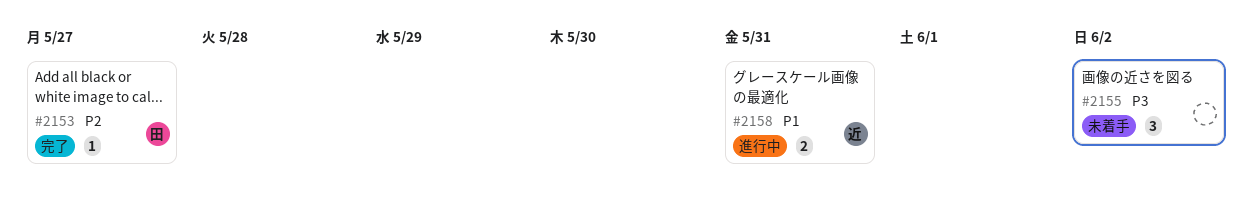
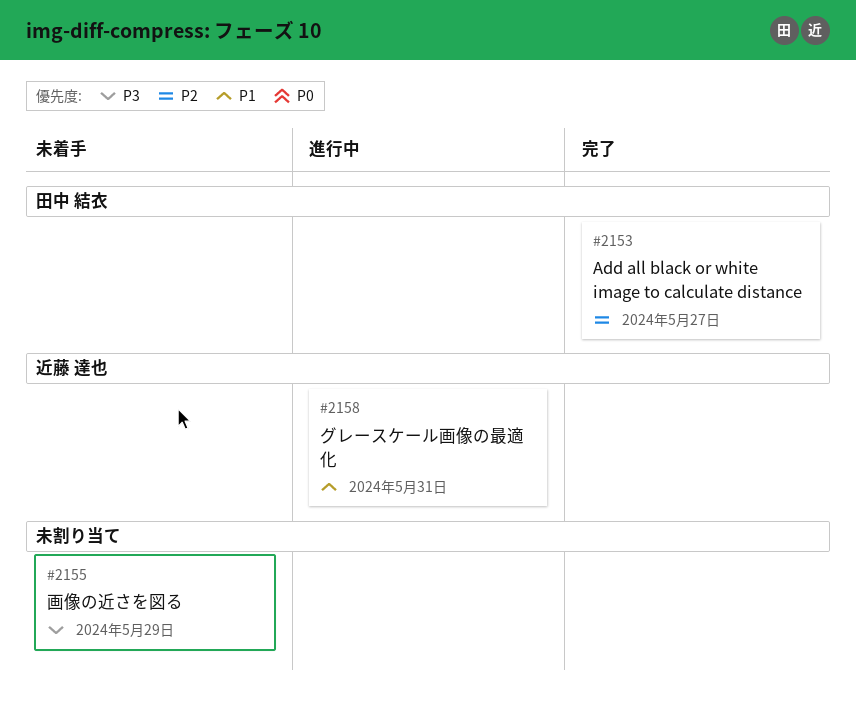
#2155, due: Jun 2 -> May 29

